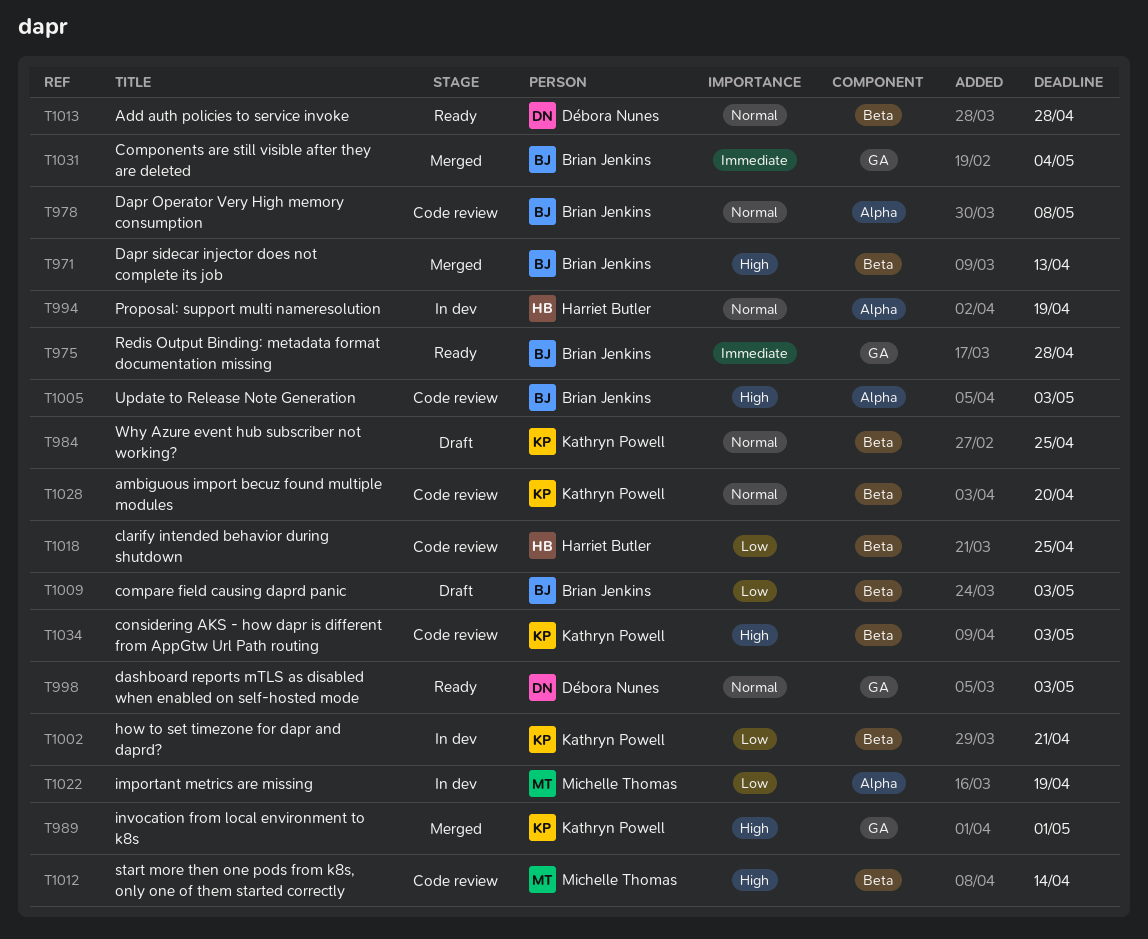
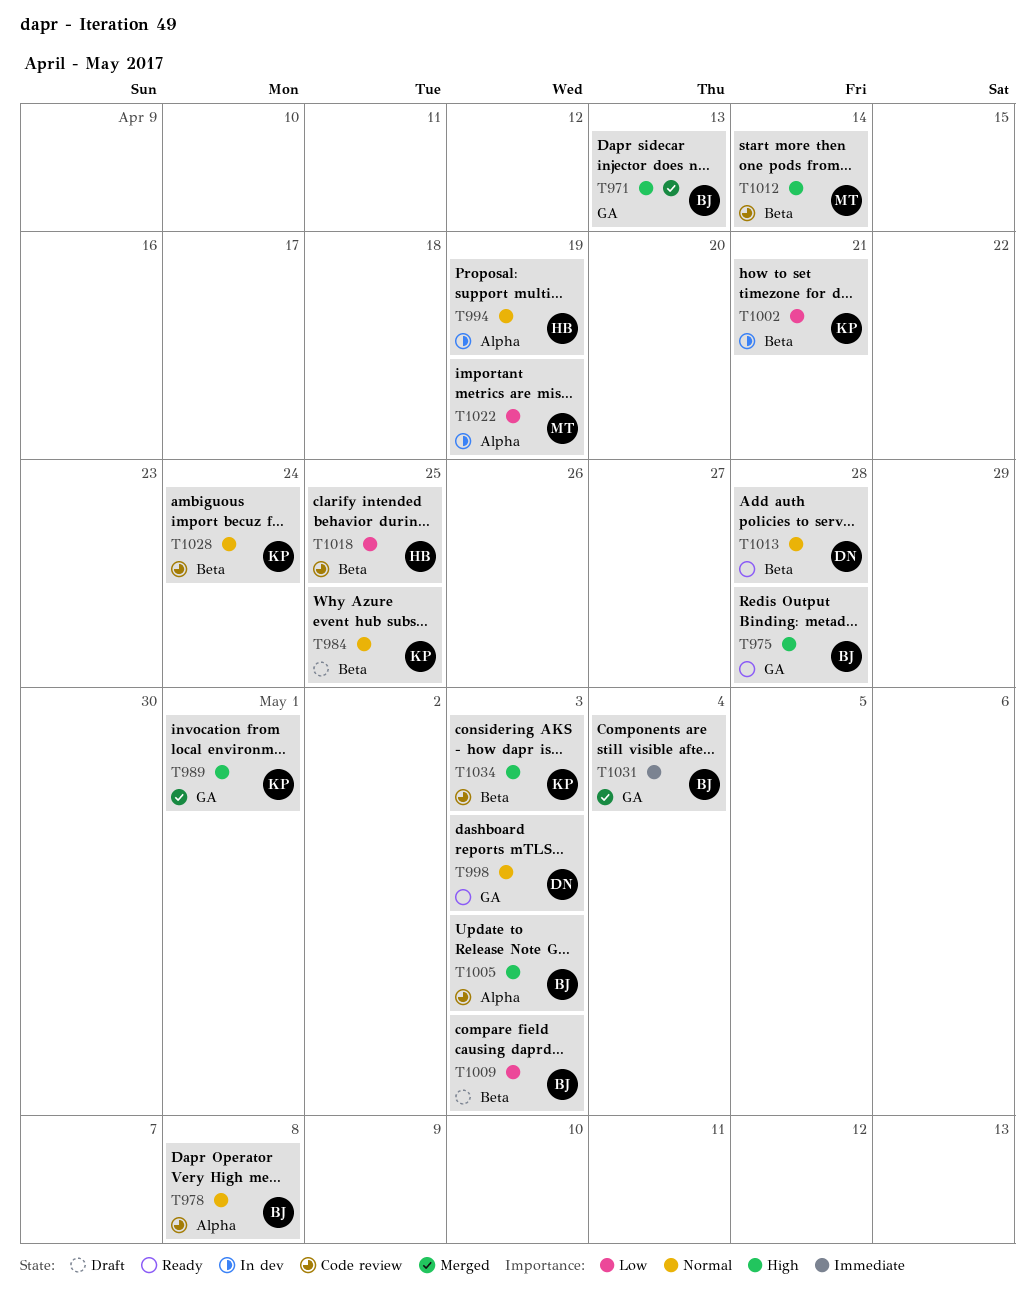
T971, label: Beta -> GA
T975, priority: Immediate -> High
T1028, due: Apr 20 -> Apr 24

